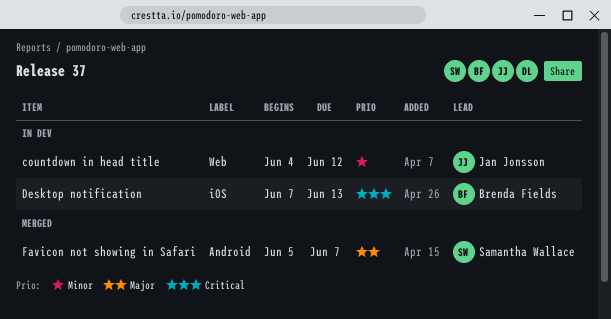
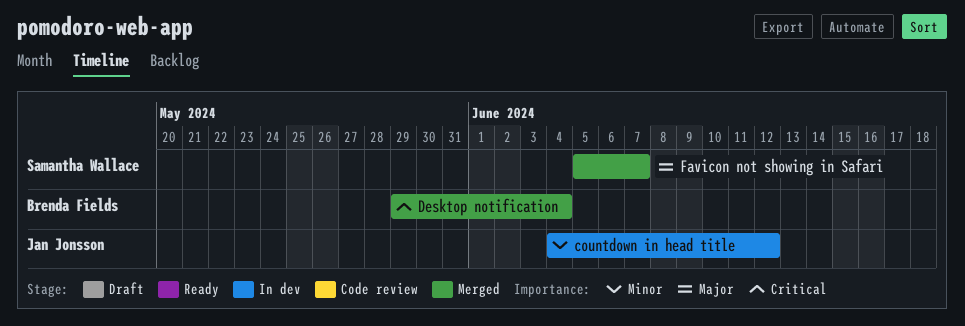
Desktop notification, status: In dev -> Merged
Desktop notification, start: Jun 7 -> May 29
Desktop notification, due: Jun 13 -> Jun 4

